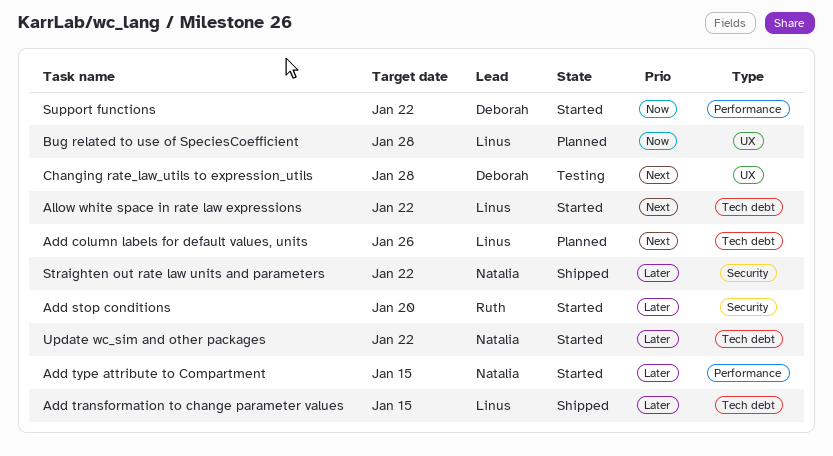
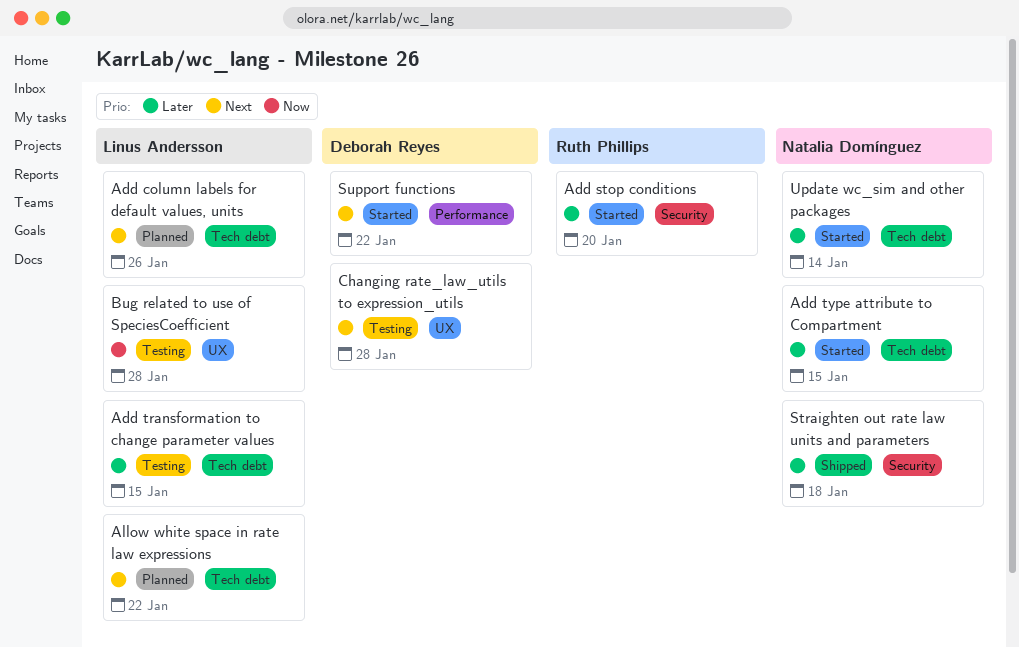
Add transformation to change parameter values, status: Shipped -> Testing
Add type attribute to Compartment, label: Performance -> Tech debt
Allow white space in rate law expressions, status: Started -> Planned
Bug related to use of SpeciesCoefficient, status: Planned -> Testing
Straighten out rate law units and parameters, due: Jan 22 -> Jan 18
Support functions, priority: Now -> Next
Update wc_sim and other packages, due: Jan 22 -> Jan 14

